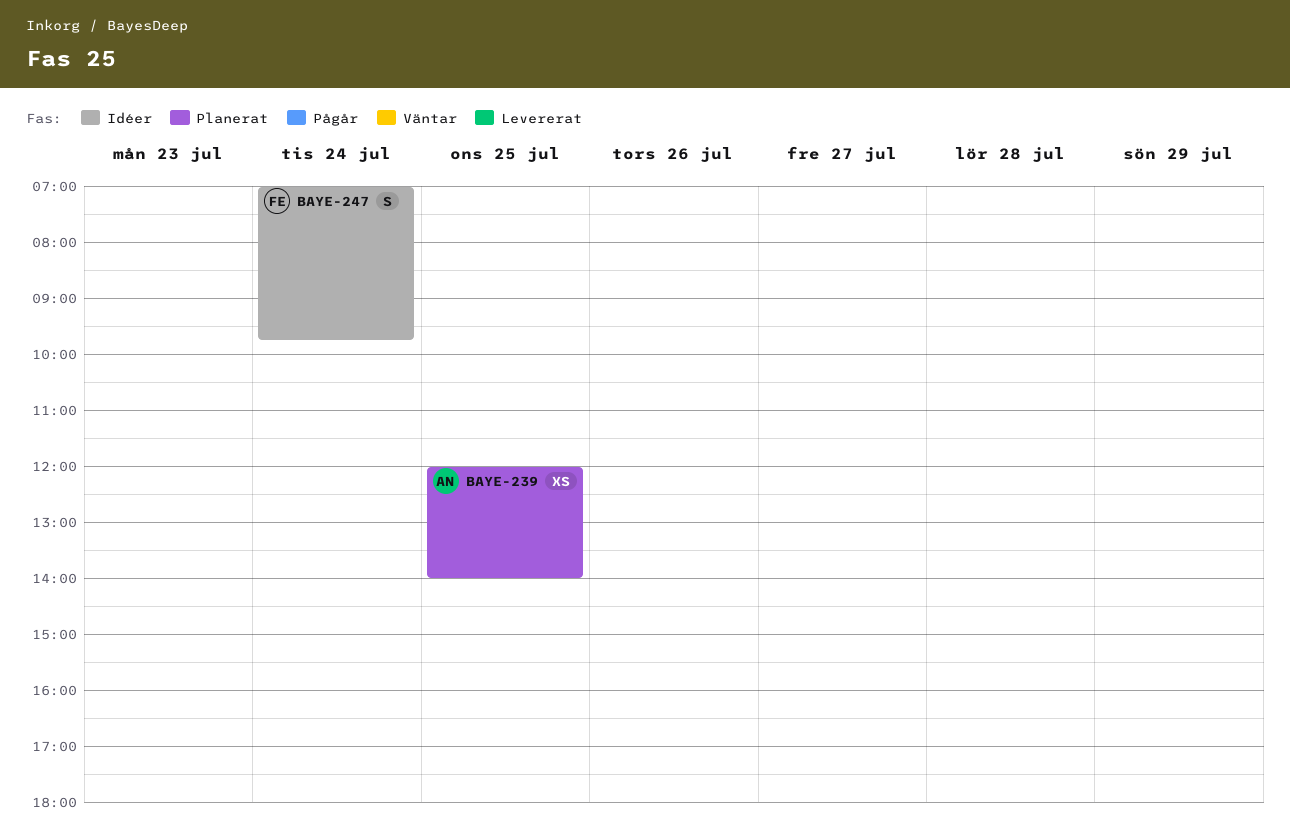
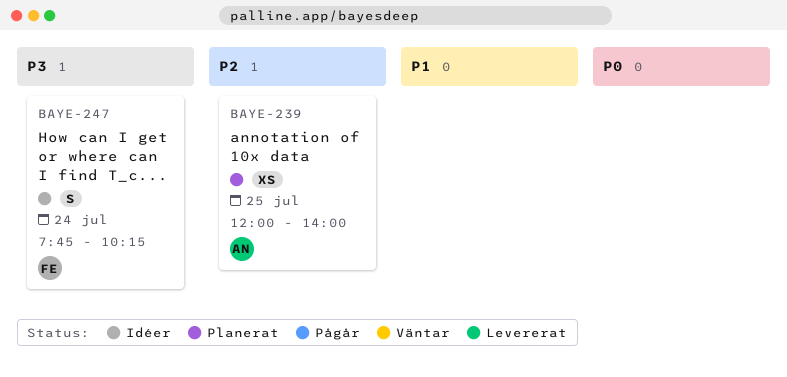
BAYE-247, begins: 07:00 -> 07:45
BAYE-247, ends: 09:45 -> 10:15

